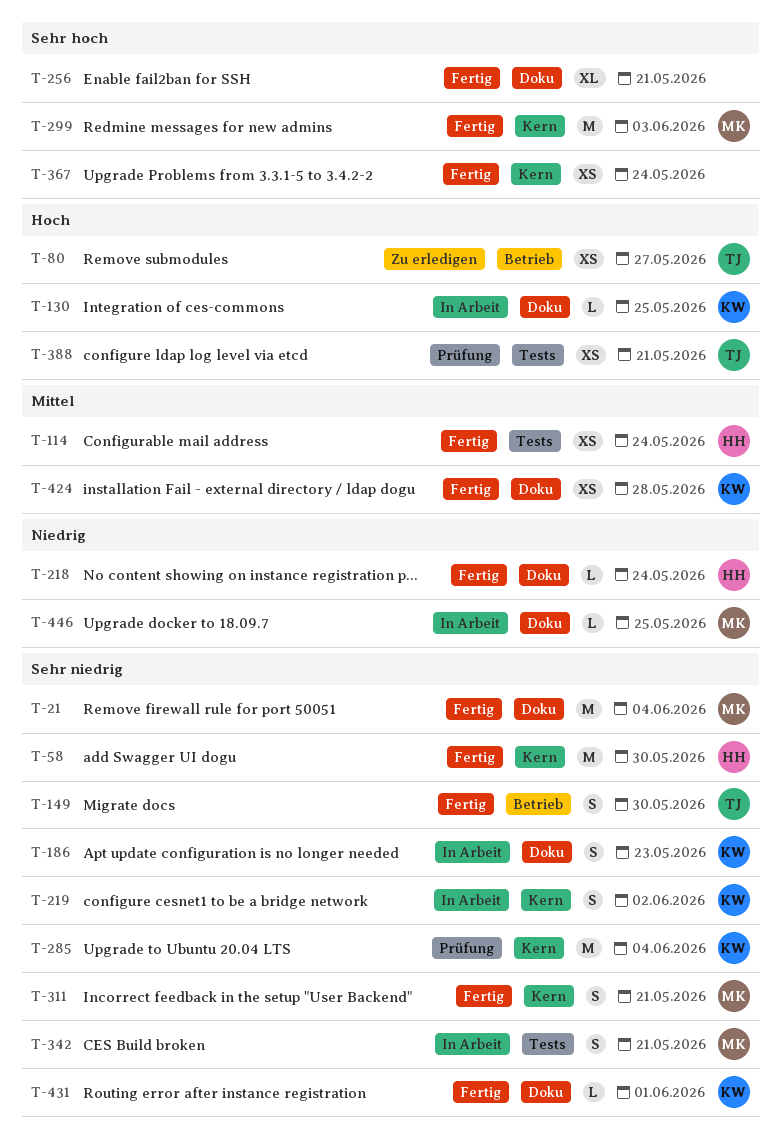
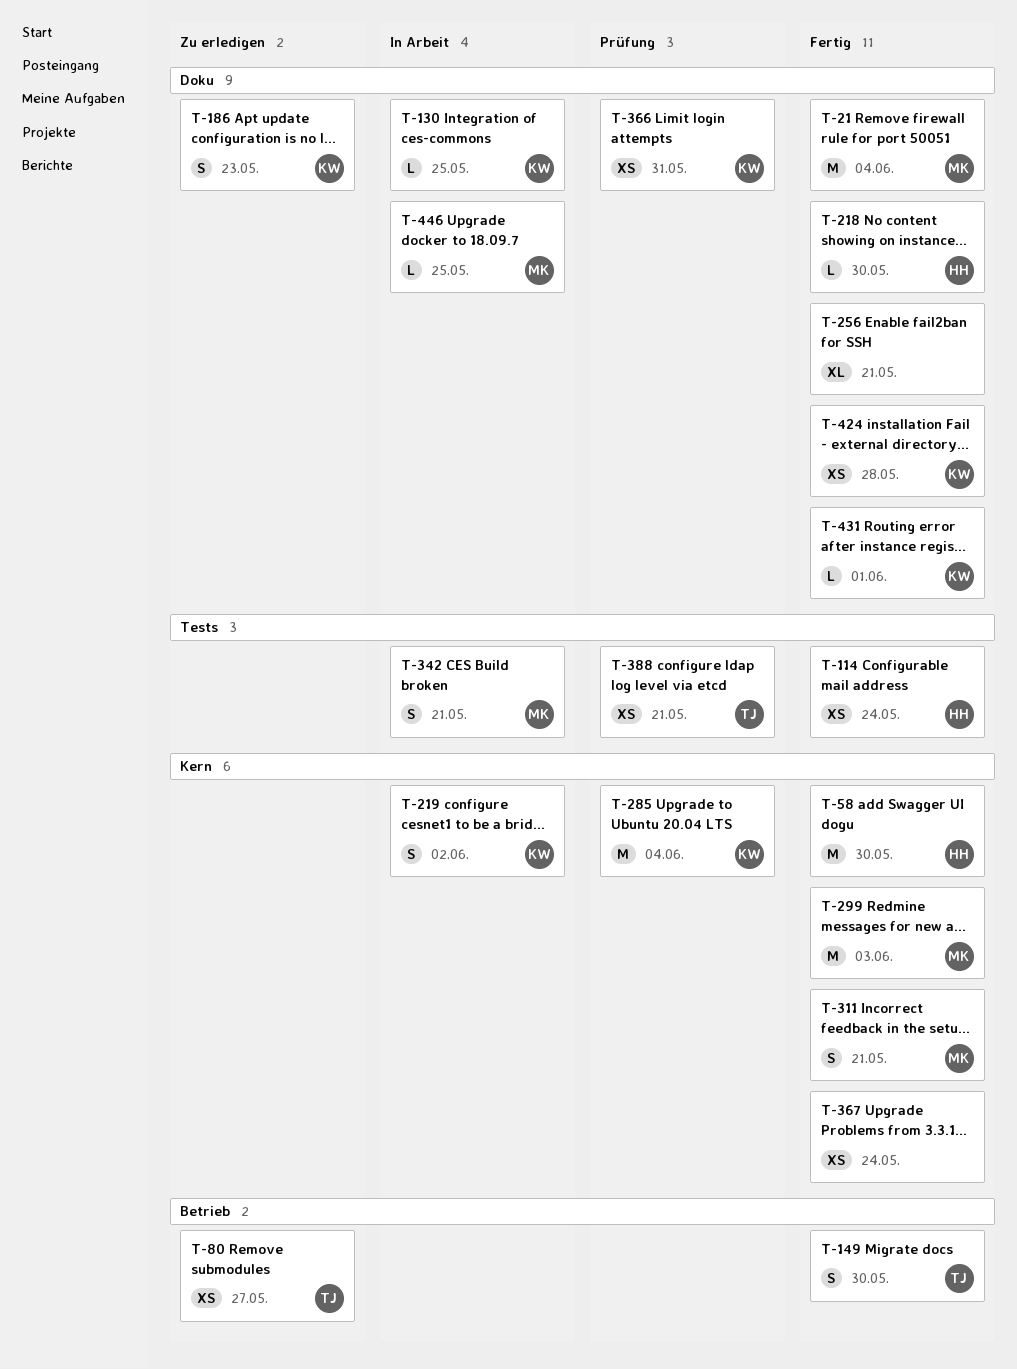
T-186, status: In Arbeit -> Zu erledigen
T-218, due: May 24 -> May 30
T-366: none -> present

